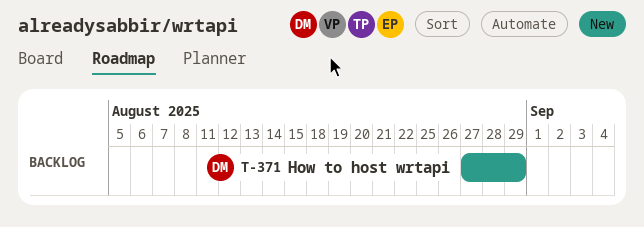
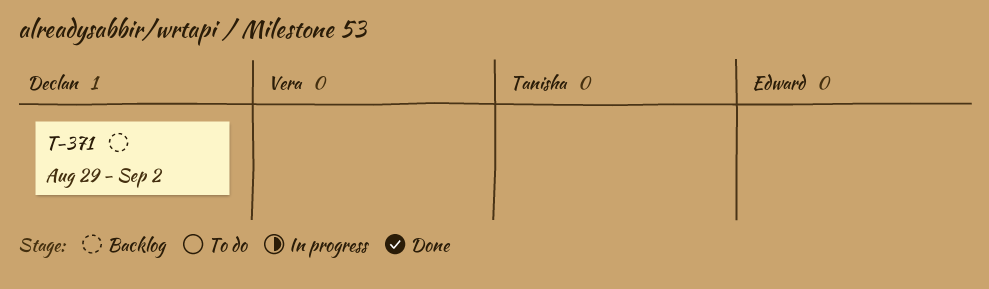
T-371, start: Aug 27 -> Aug 29
T-371, due: Aug 29 -> Sep 2

